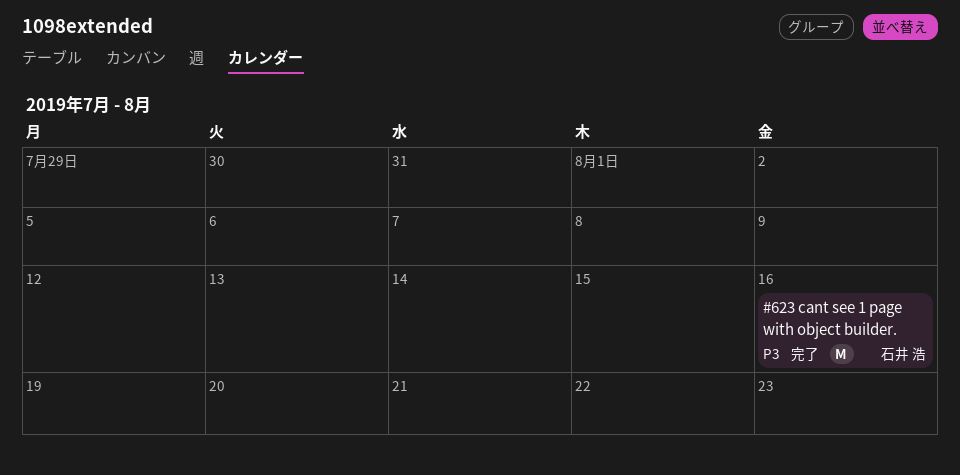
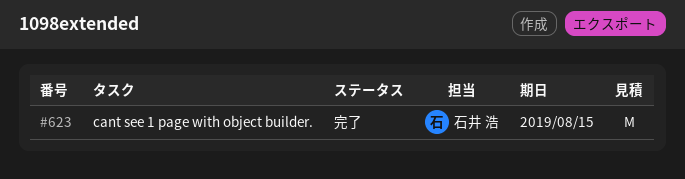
#623, due: Aug 16 -> Aug 15

